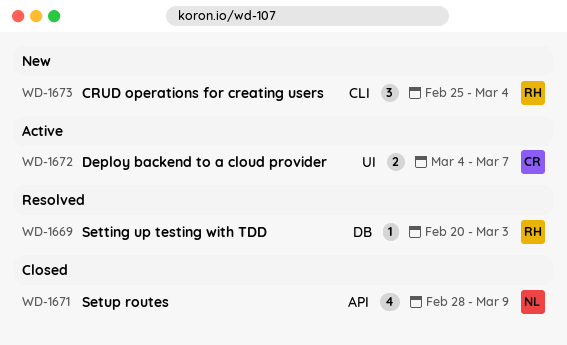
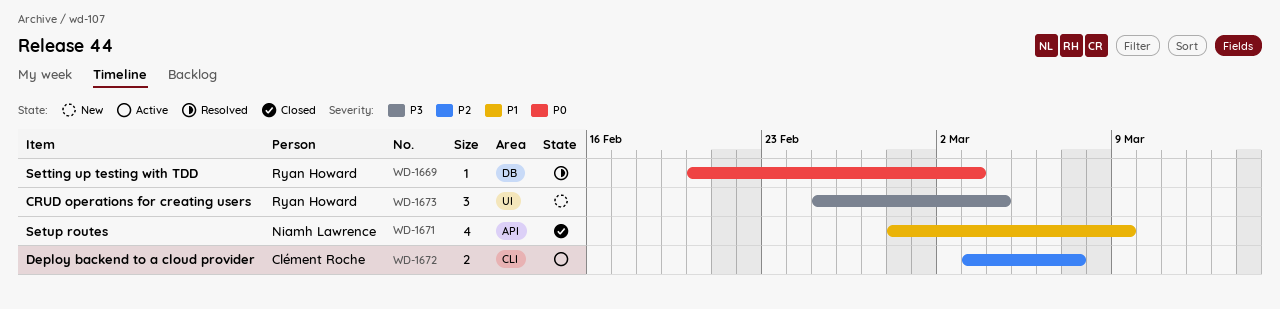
WD-1672, label: UI -> CLI
WD-1672, start: Mar 4 -> Mar 3
WD-1673, label: CLI -> UI

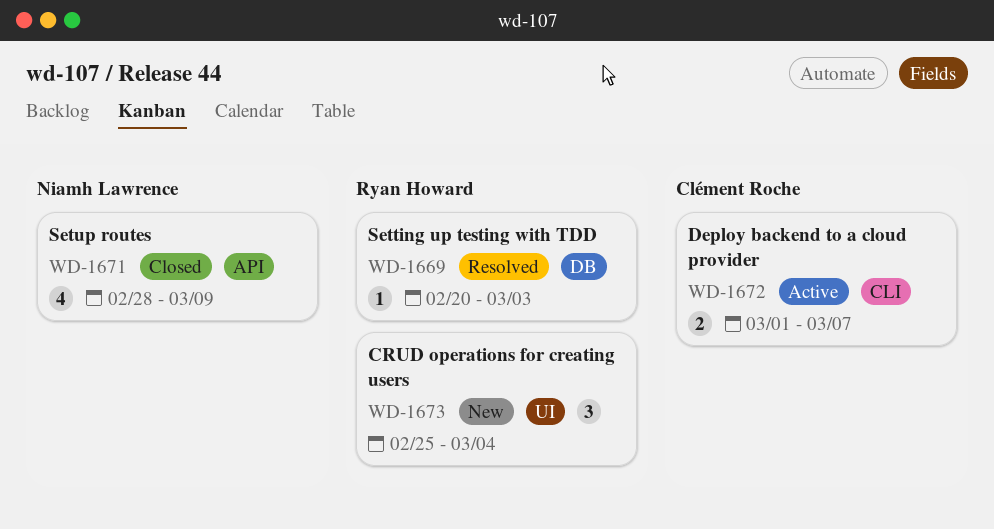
WD-1672, start: Mar 3 -> Mar 1

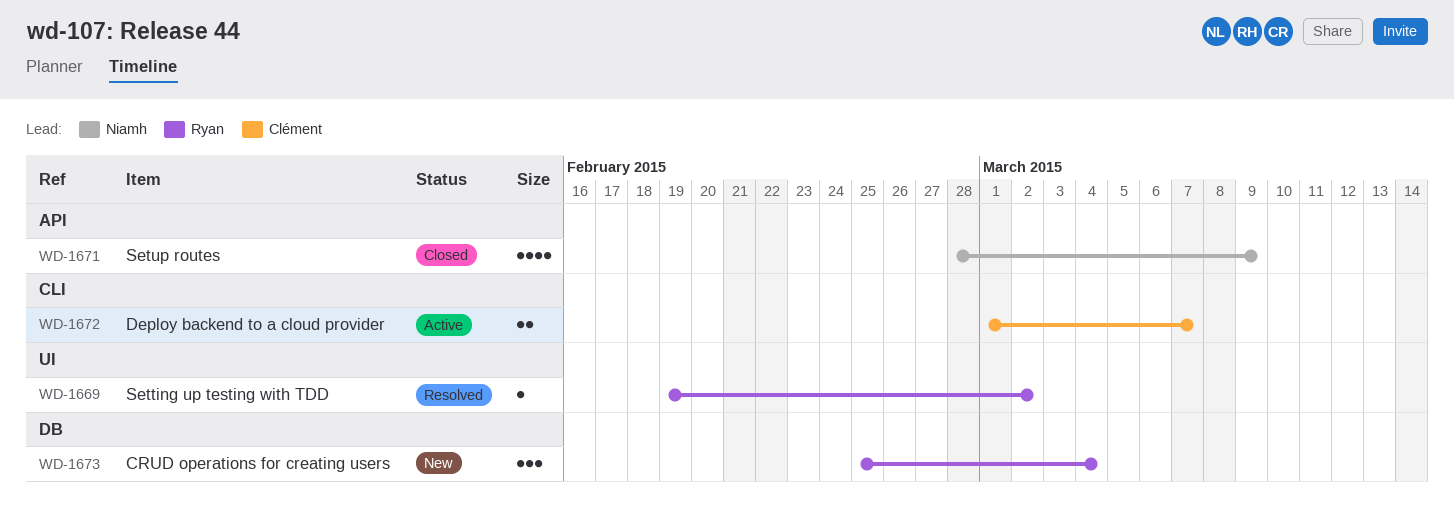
WD-1669, label: DB -> UI
WD-1669, start: Feb 20 -> Feb 19
WD-1669, due: Mar 3 -> Mar 2
WD-1673, label: UI -> DB

